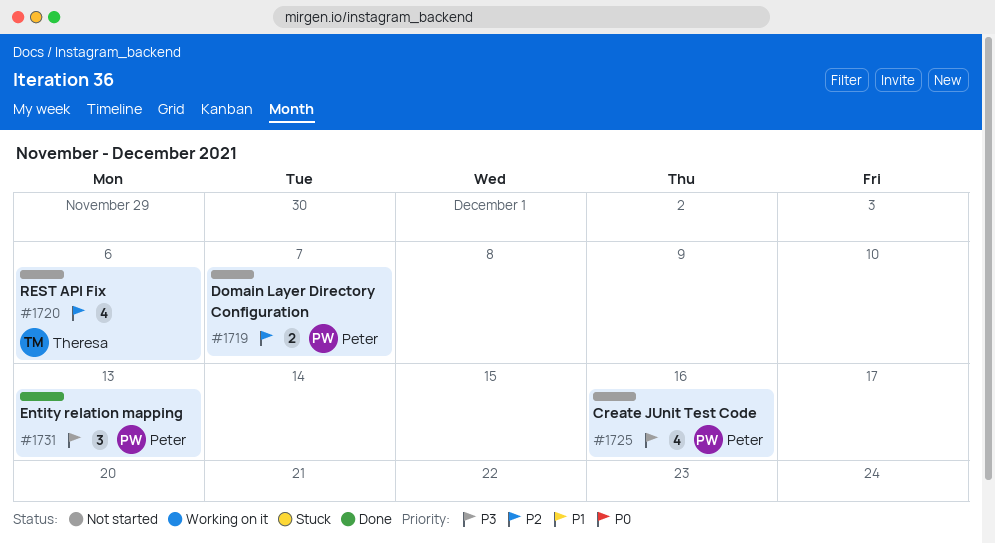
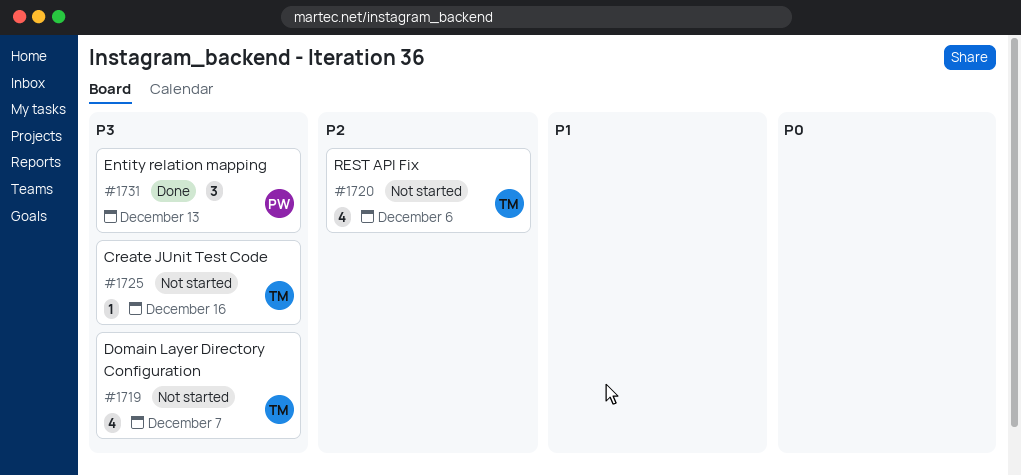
#1719, owner: Peter -> Theresa
#1719, priority: P2 -> P3
#1719, estimate: 2 -> 4
#1725, owner: Peter -> Theresa
#1725, estimate: 4 -> 1

